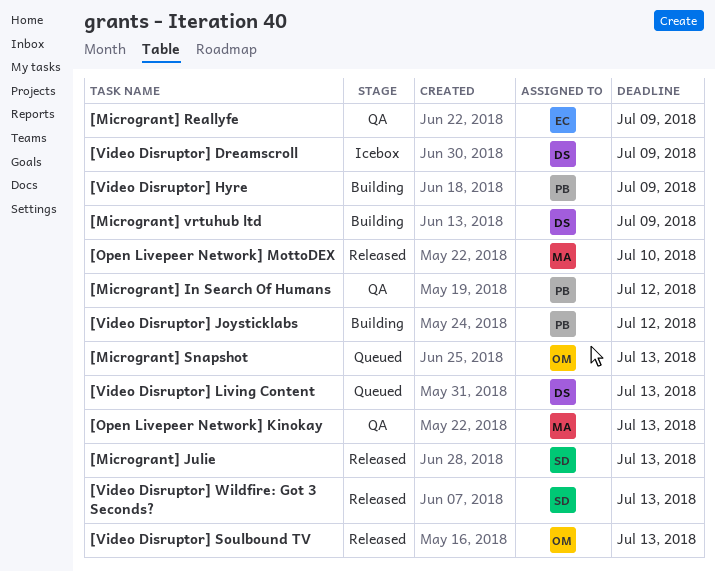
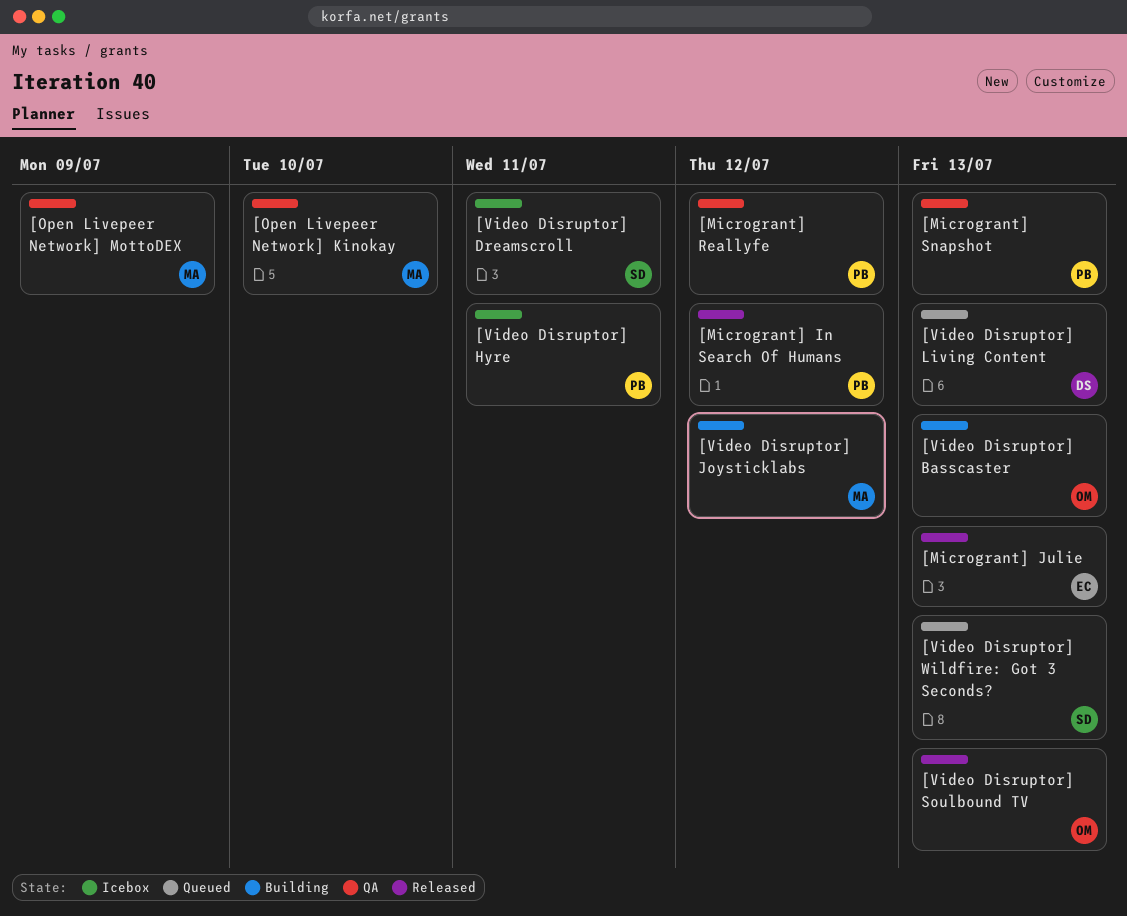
[Microgrant] In Search Of Humans, status: QA -> Released
[Microgrant] Julie, owner: SD -> EC
[Microgrant] Reallyfe, owner: EC -> PB
[Microgrant] Reallyfe, due: Jul 9 -> Jul 12
[Microgrant] Snapshot, status: Queued -> QA
[Microgrant] Snapshot, owner: OM -> PB
[Microgrant] vrtuhub ltd: present -> none
[Open Livepeer Network] Kinokay, due: Jul 13 -> Jul 10
[Open Livepeer Network] MottoDEX, status: Released -> QA
[Open Livepeer Network] MottoDEX, due: Jul 10 -> Jul 9
[Video Disruptor] Basscaster: none -> present
[Video Disruptor] Dreamscroll, owner: DS -> SD
[Video Disruptor] Dreamscroll, due: Jul 9 -> Jul 11
[Video Disruptor] Hyre, status: Building -> Icebox
[Video Disruptor] Hyre, due: Jul 9 -> Jul 11
[Video Disruptor] Joysticklabs, owner: PB -> MA
[Video Disruptor] Wildfire: Got 3 Seconds?, status: Released -> Queued

